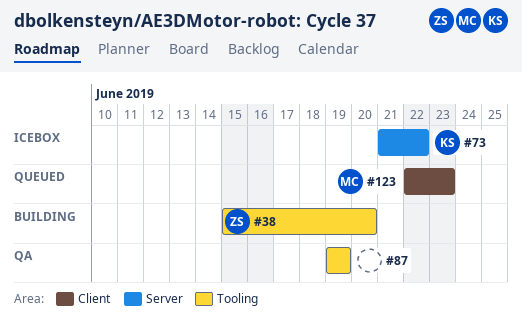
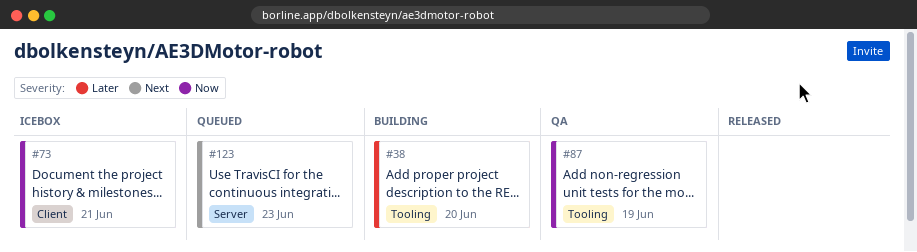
#73, label: Server -> Client
#73, due: Jun 22 -> Jun 21
#123, label: Client -> Server

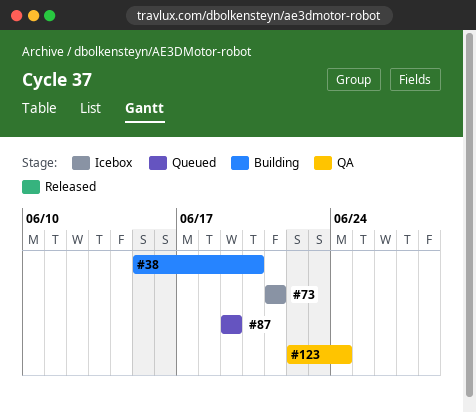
#87, status: QA -> Queued
#123, status: Queued -> QA
#123, due: Jun 23 -> Jun 24

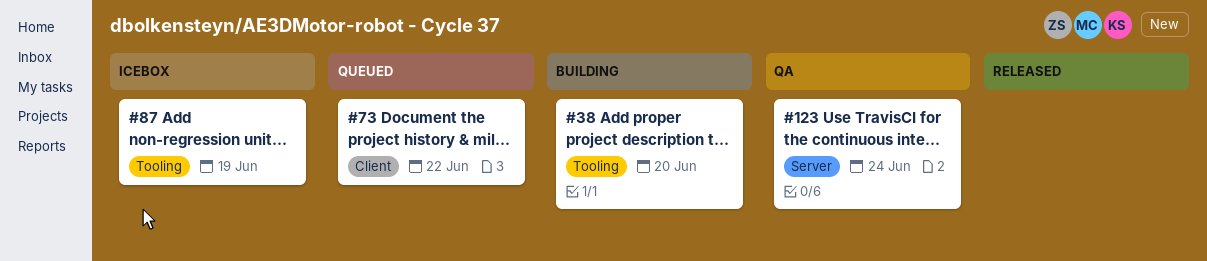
#73, status: Icebox -> Queued
#73, due: Jun 21 -> Jun 22
#87, status: Queued -> Icebox

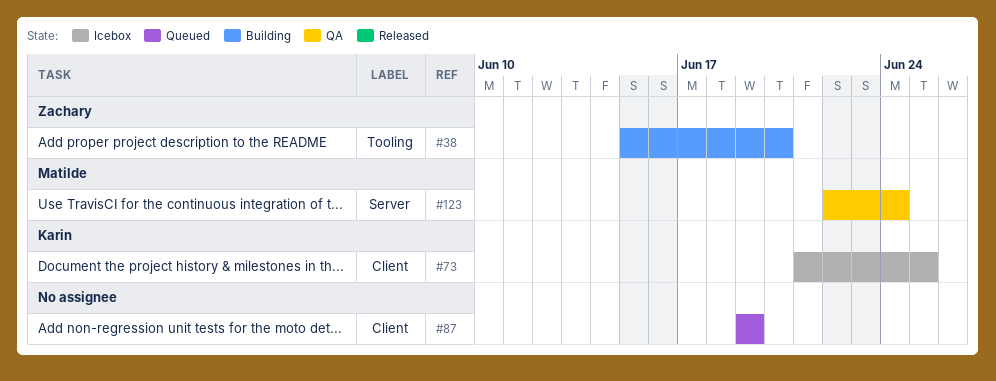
#73, status: Queued -> Icebox
#73, due: Jun 22 -> Jun 25
#87, status: Icebox -> Queued
#87, label: Tooling -> Client

